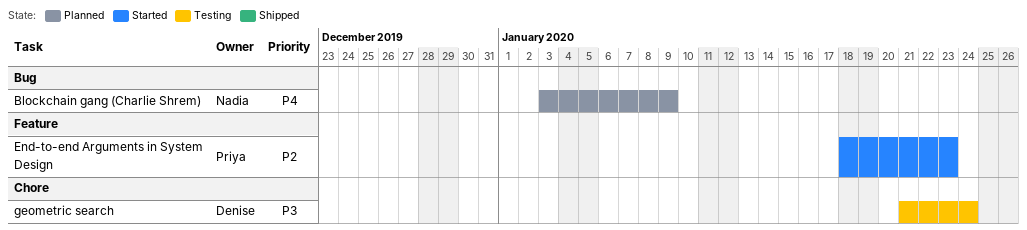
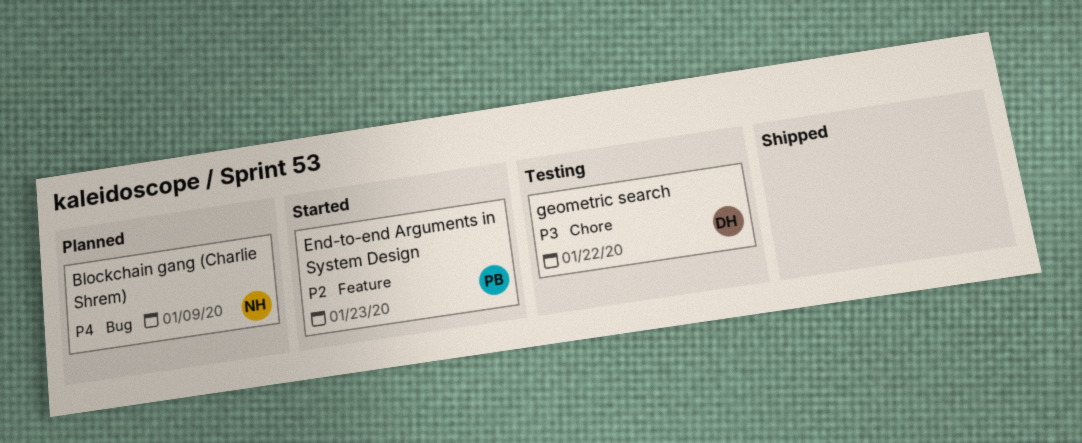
geometric search, due: Jan 24 -> Jan 22

